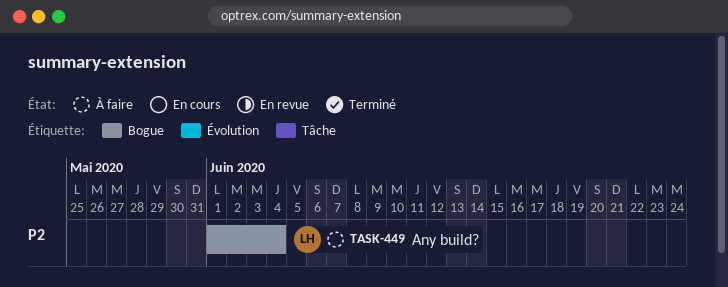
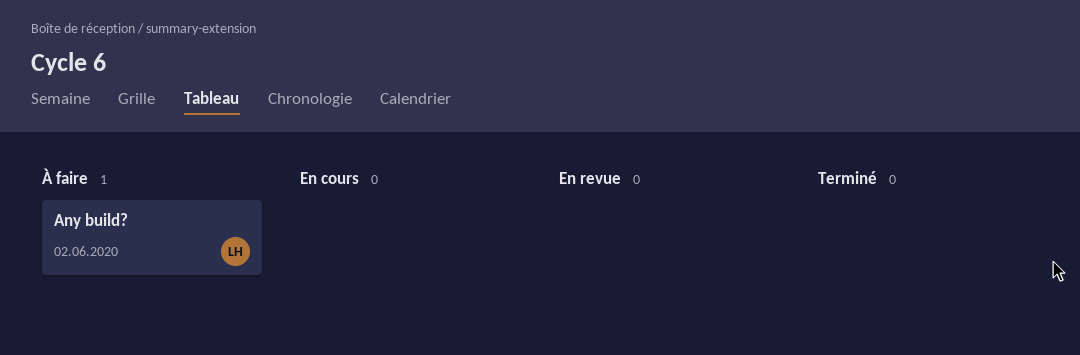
Any build?, due: Jun 4 -> Jun 2

